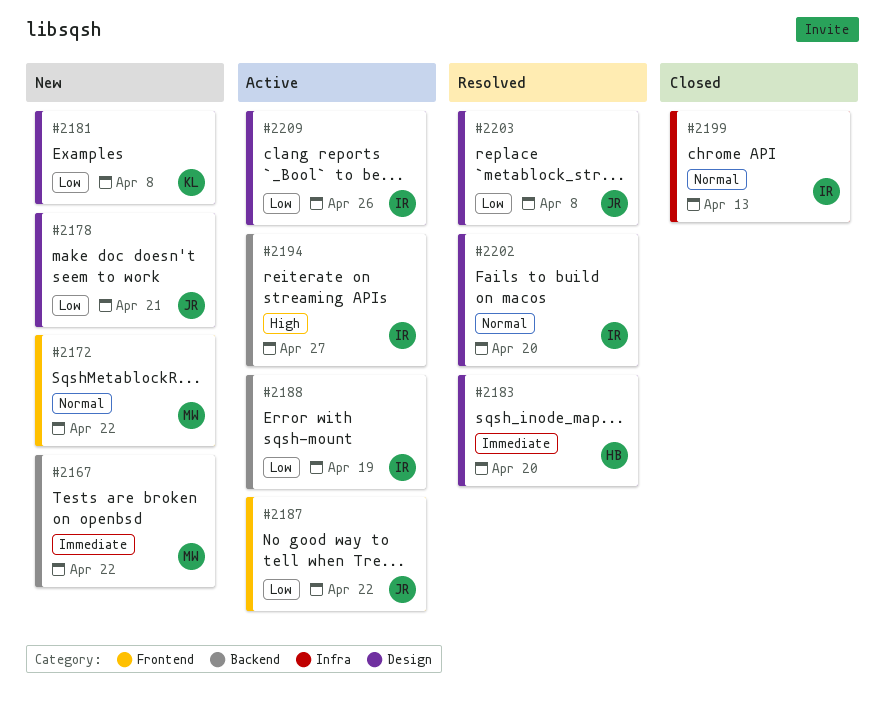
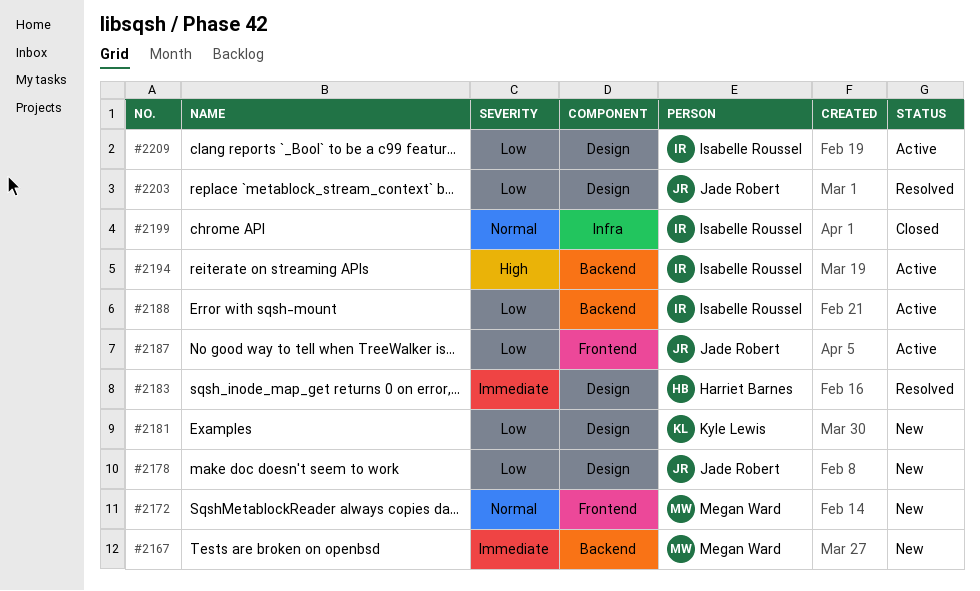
#2202: present -> none

